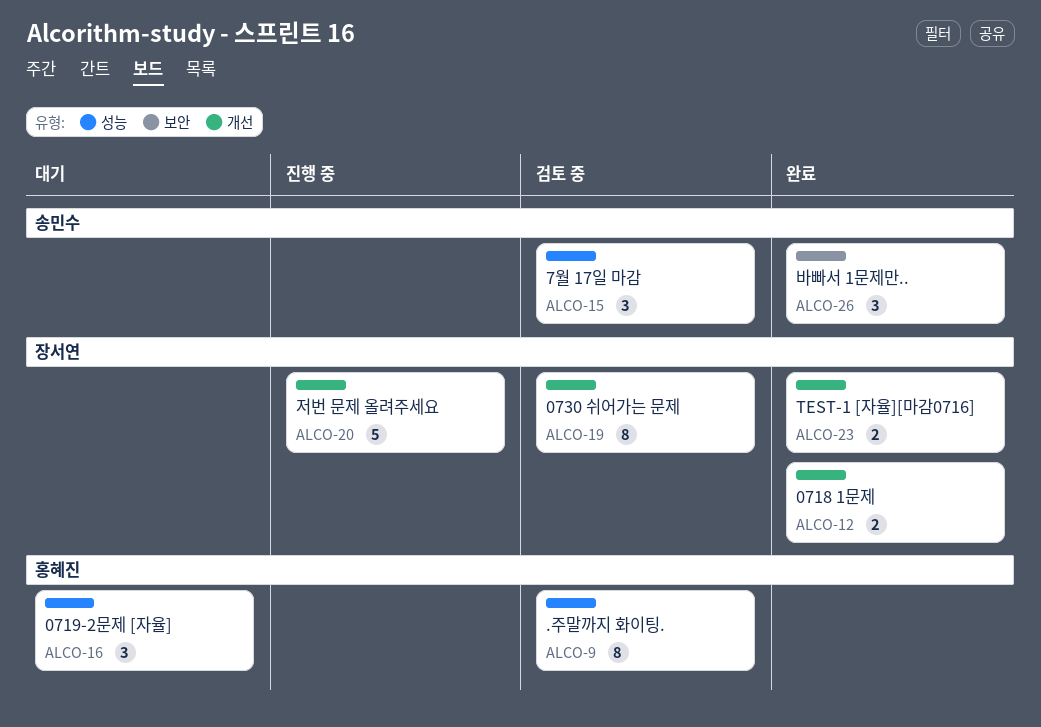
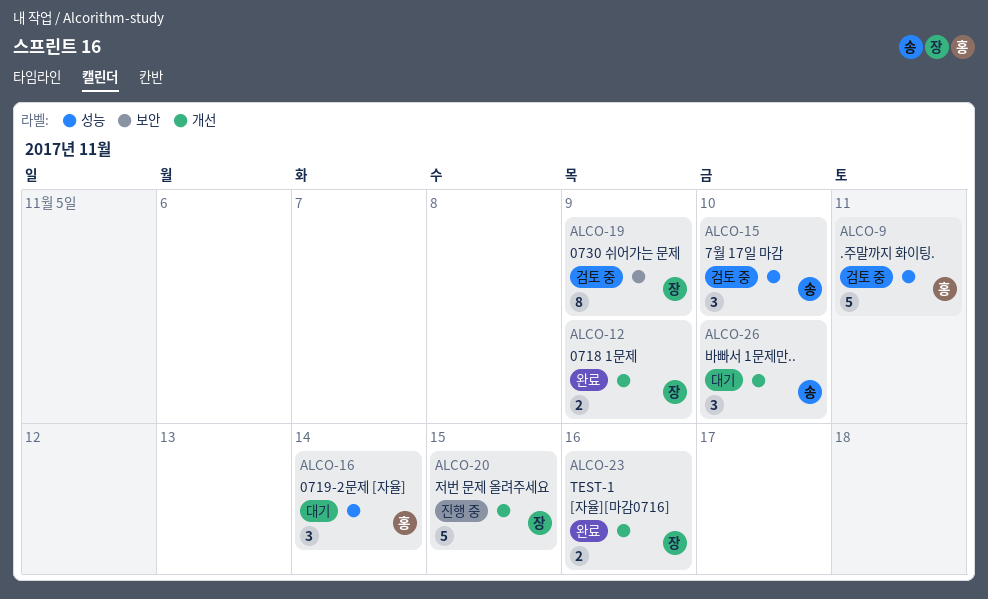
ALCO-9, estimate: 8 -> 5
ALCO-19, label: 개선 -> 보안
ALCO-26, status: 완료 -> 대기
ALCO-26, label: 보안 -> 개선

